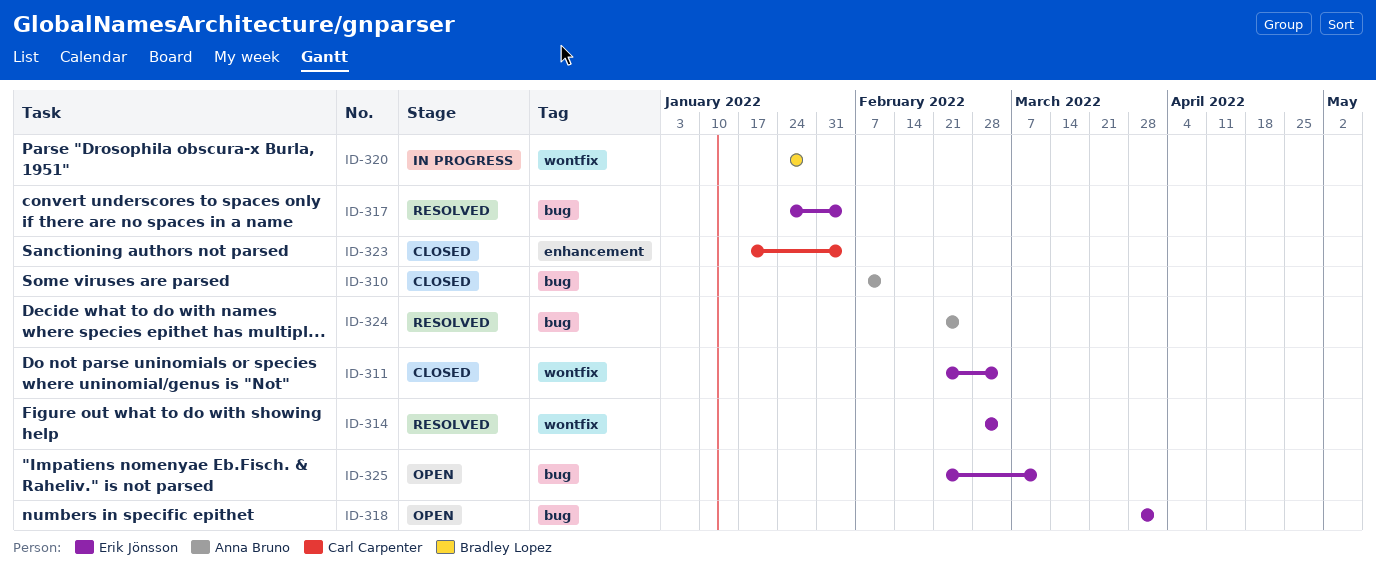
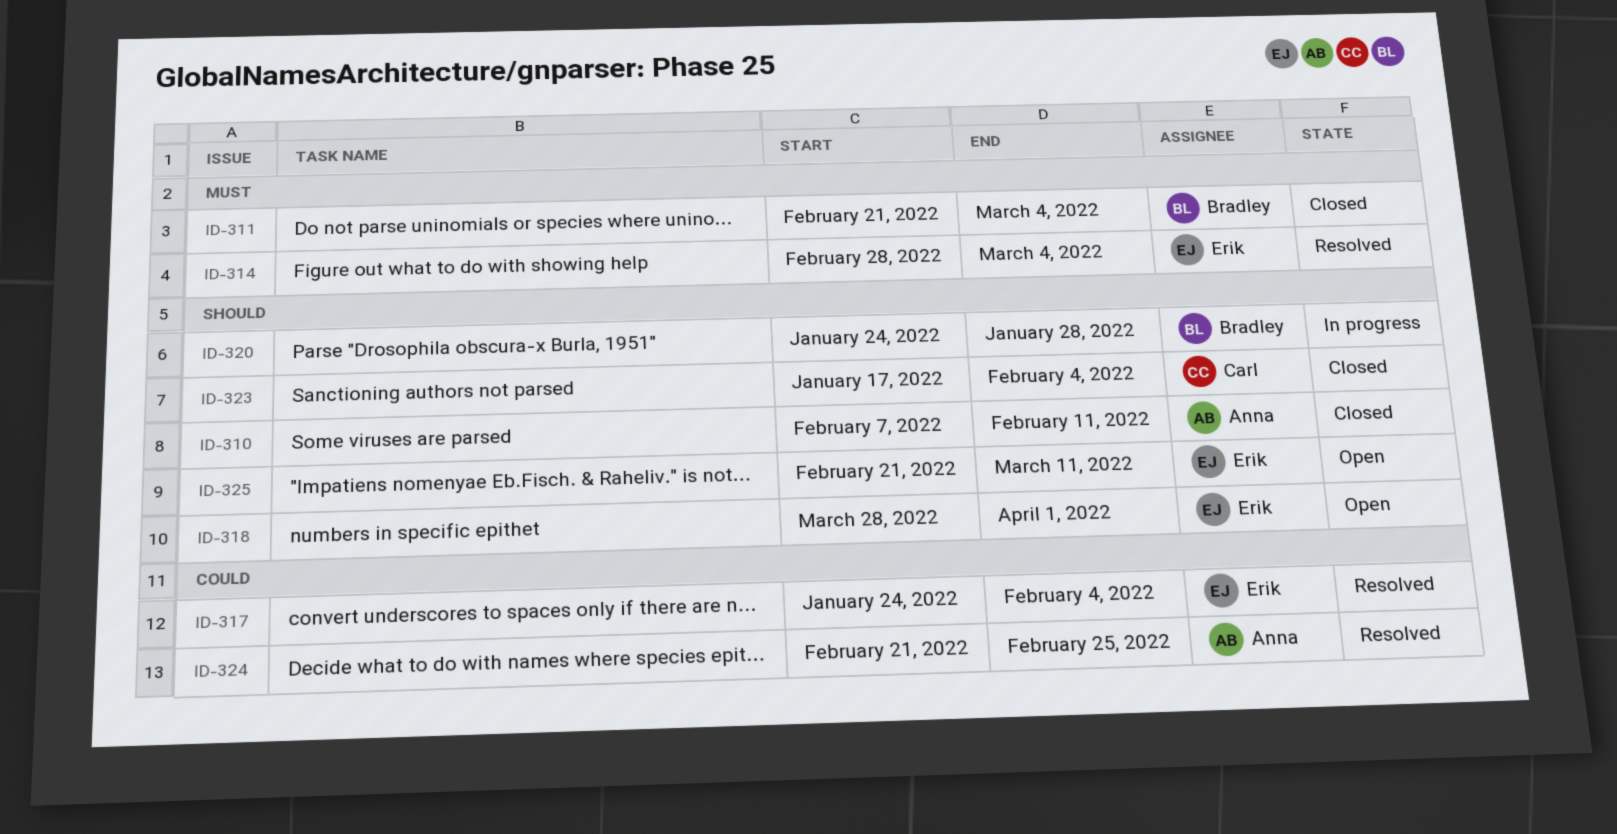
ID-311, owner: Erik Jönsson -> Bradley Lopez

